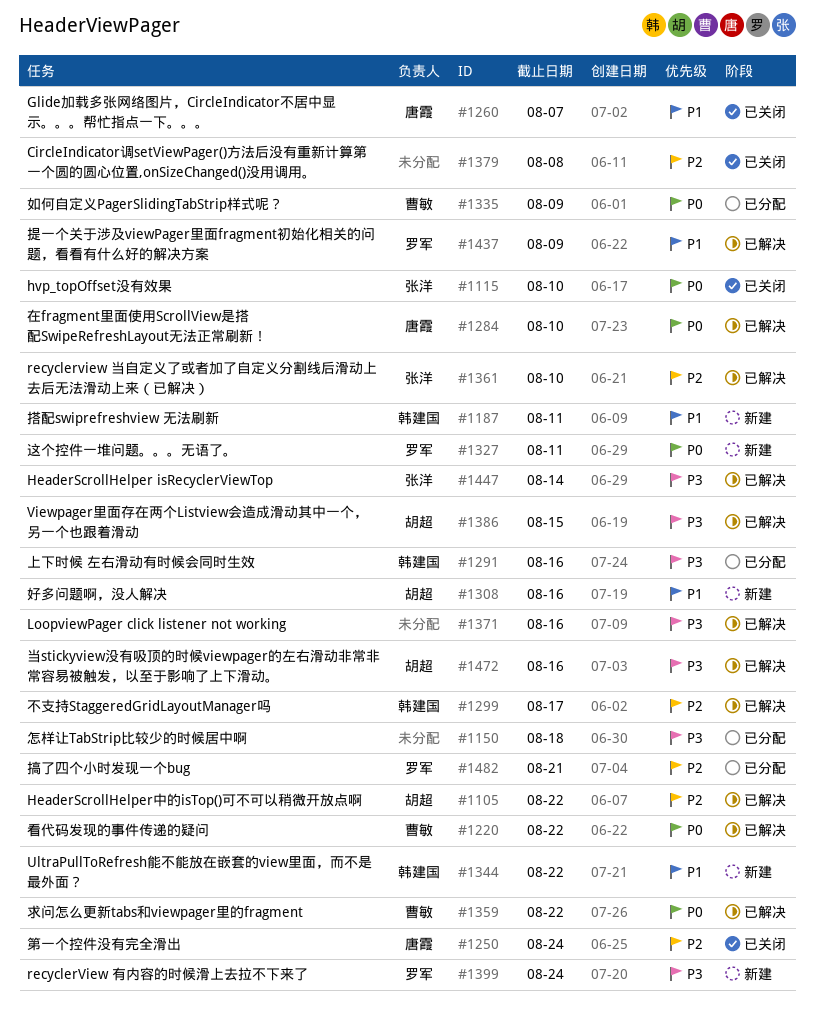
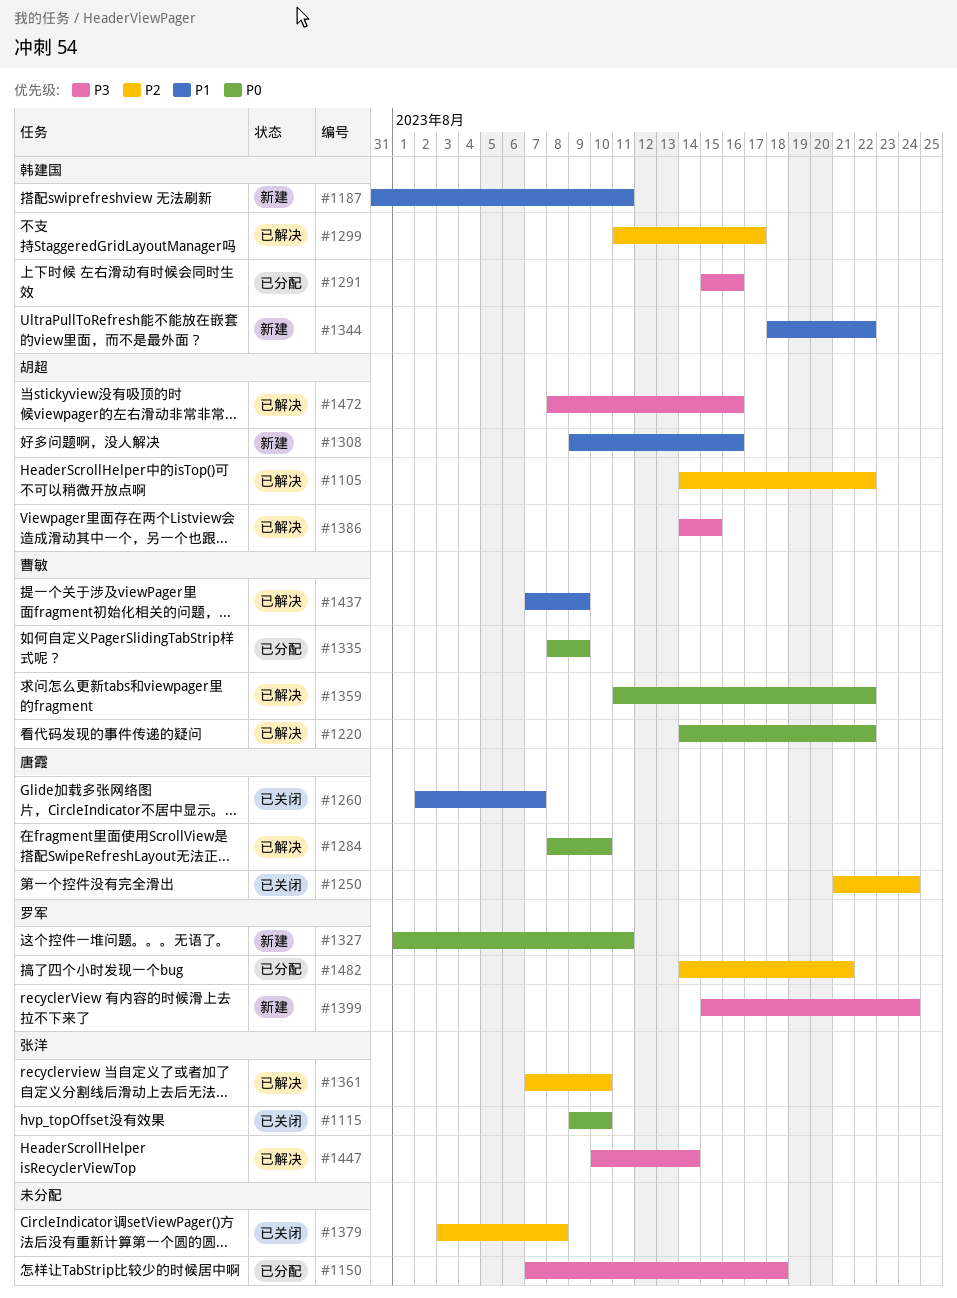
#1371: present -> none
#1437, owner: 罗军 -> 曹敏

